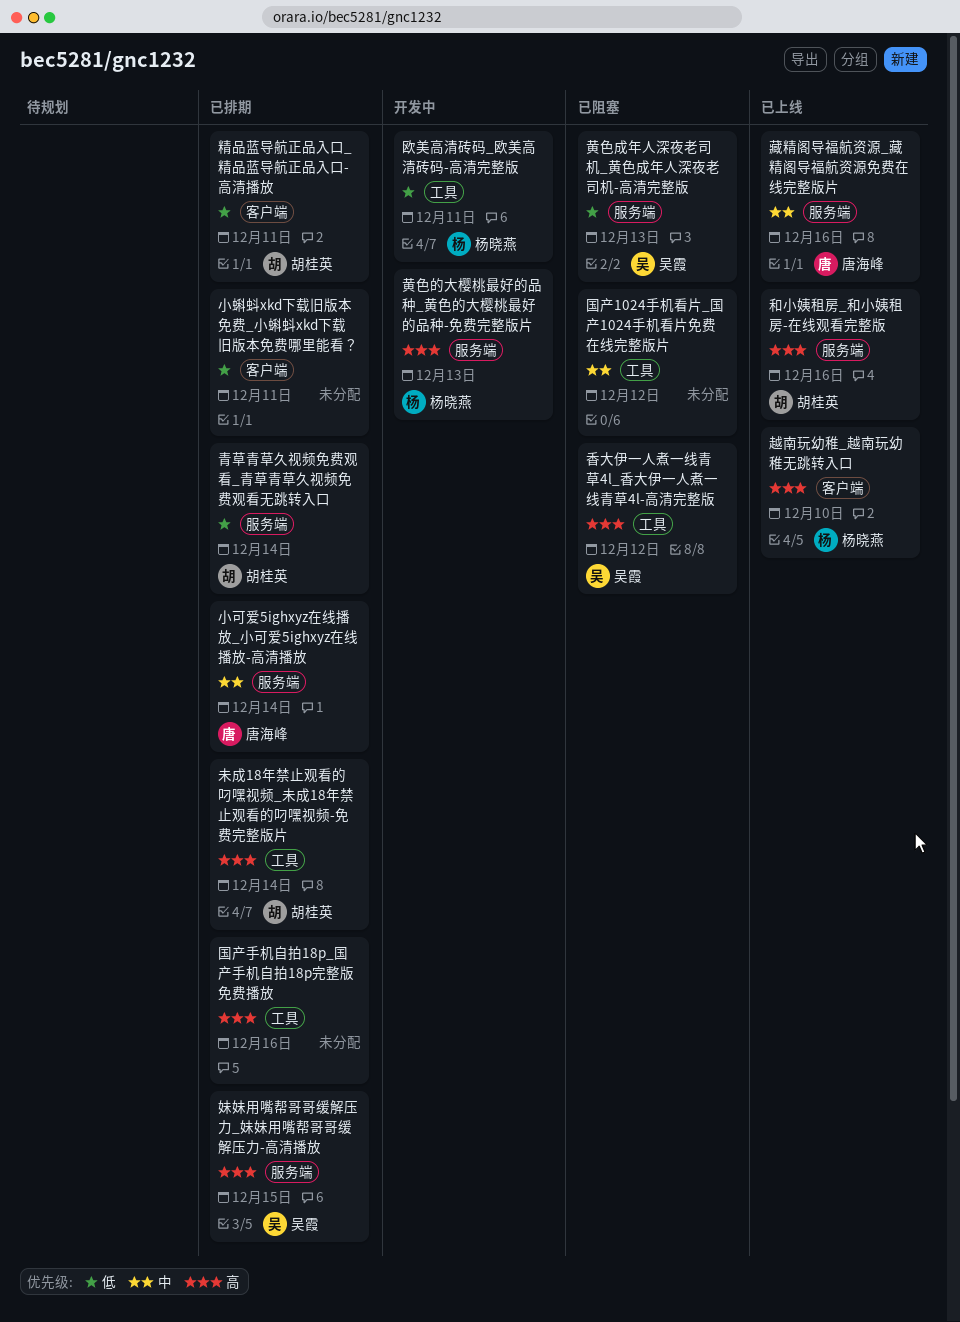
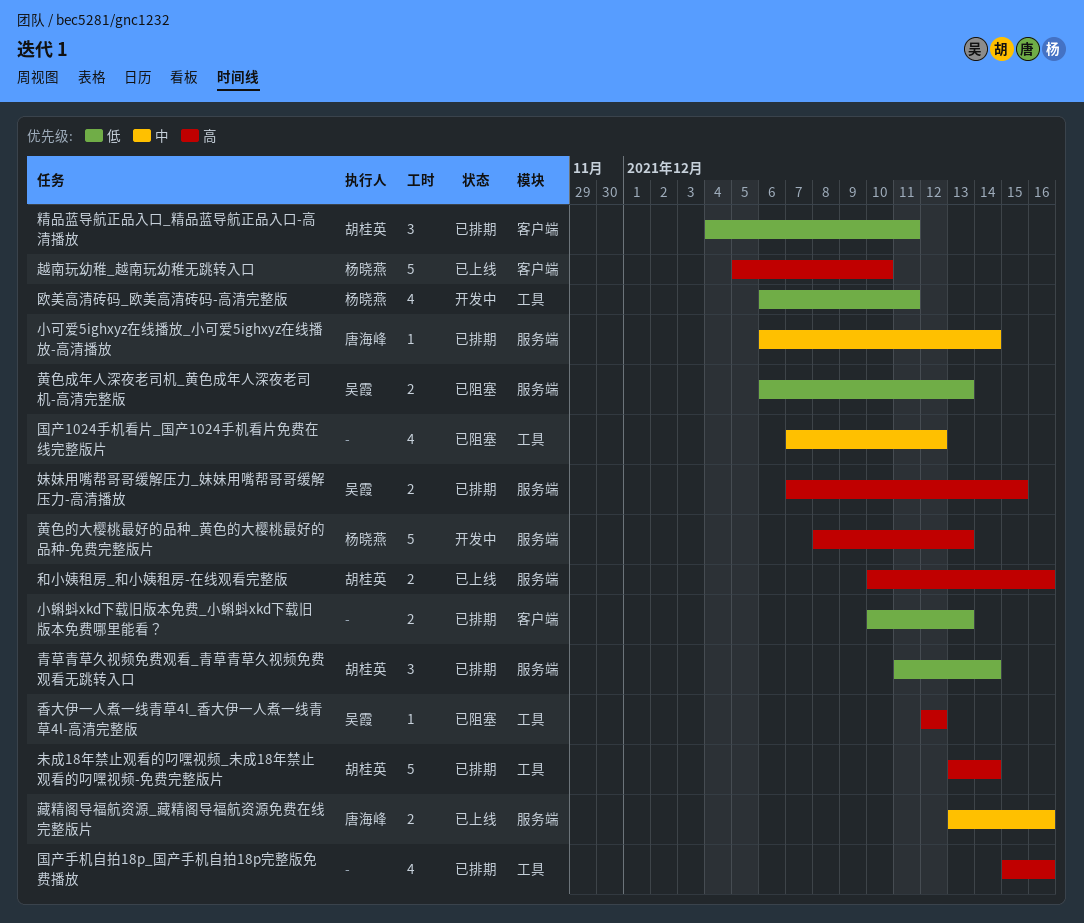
小蝌蚪xkd下载旧版本免费_小蝌蚪xkd下载旧版本免费哪里能看？, due: Dec 11 -> Dec 13

